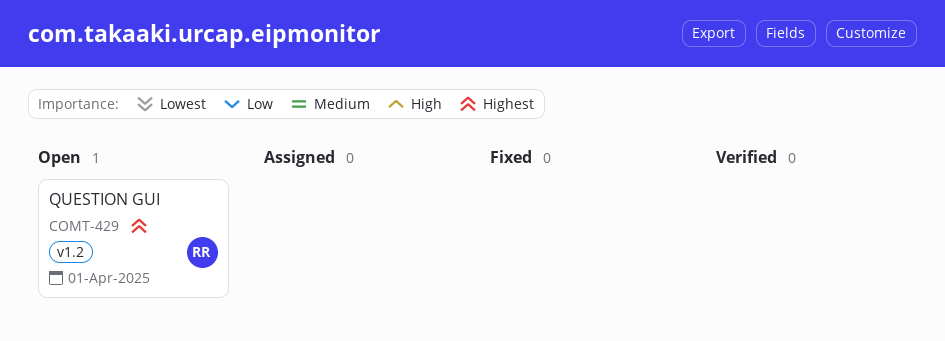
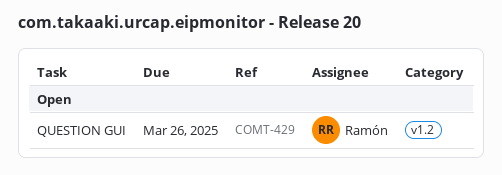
COMT-429, due: Apr 1 -> Mar 26

